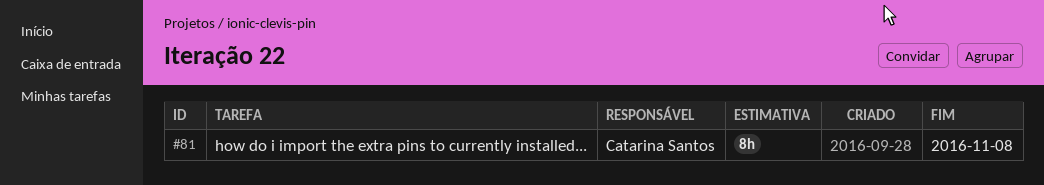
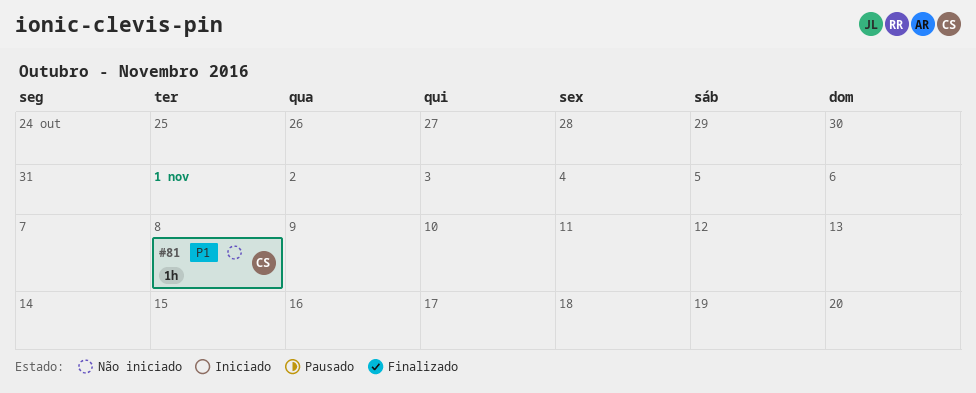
#81, estimate: 8h -> 1h

